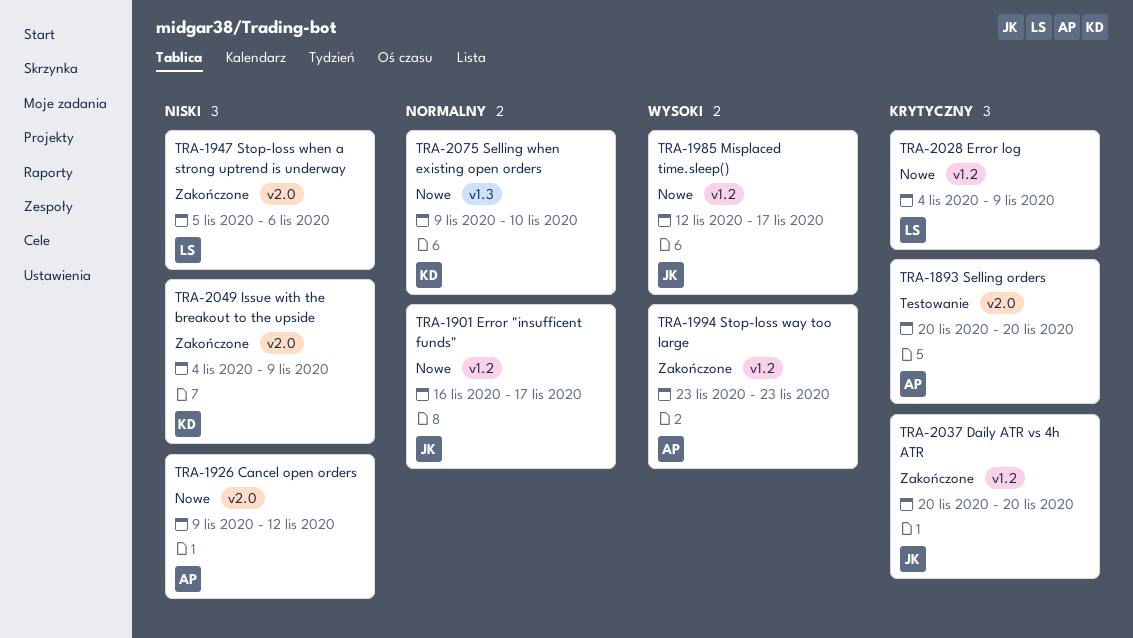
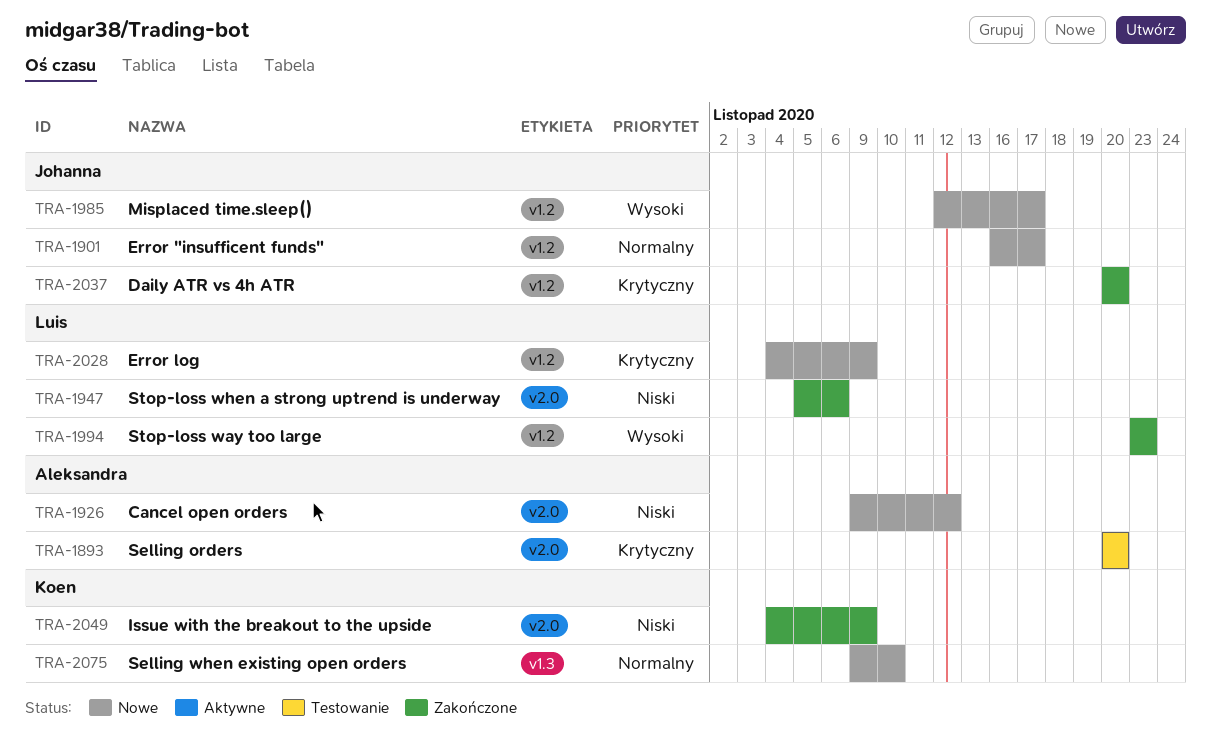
TRA-1994, owner: Aleksandra -> Luis

